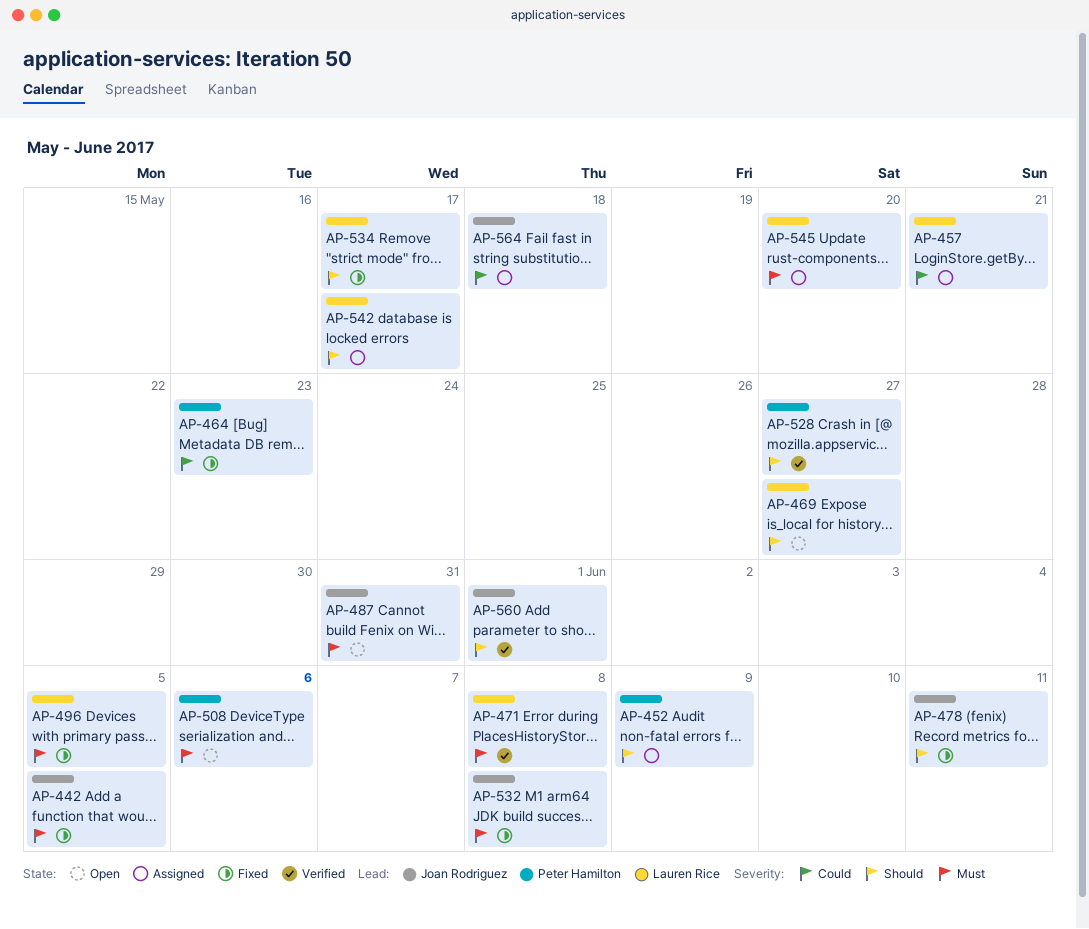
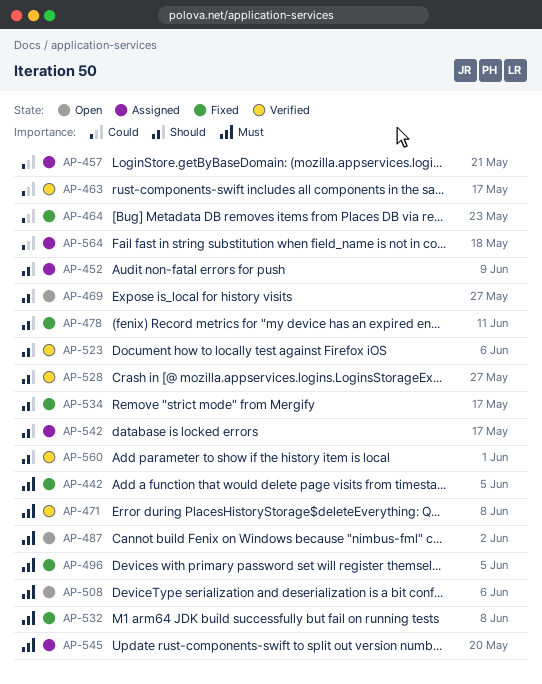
AP-463: none -> present
AP-487, due: May 31 -> Jun 2
AP-523: none -> present

